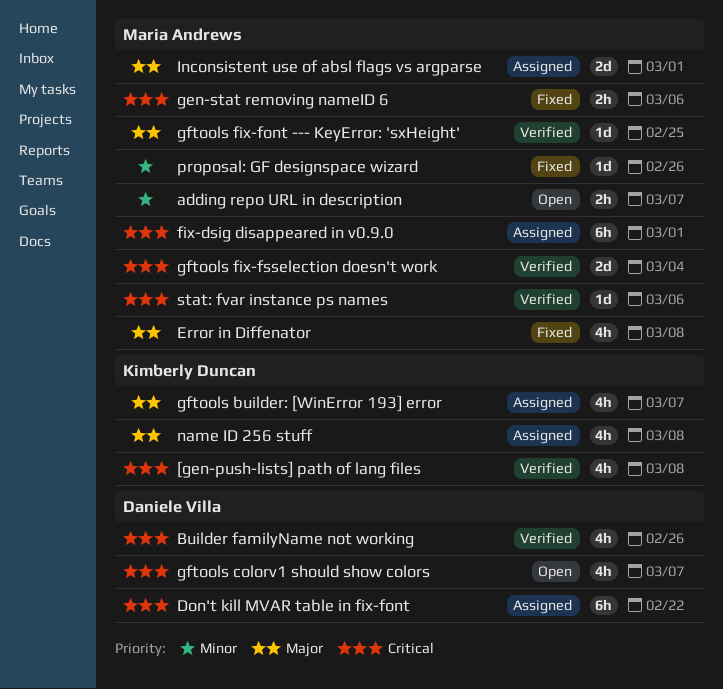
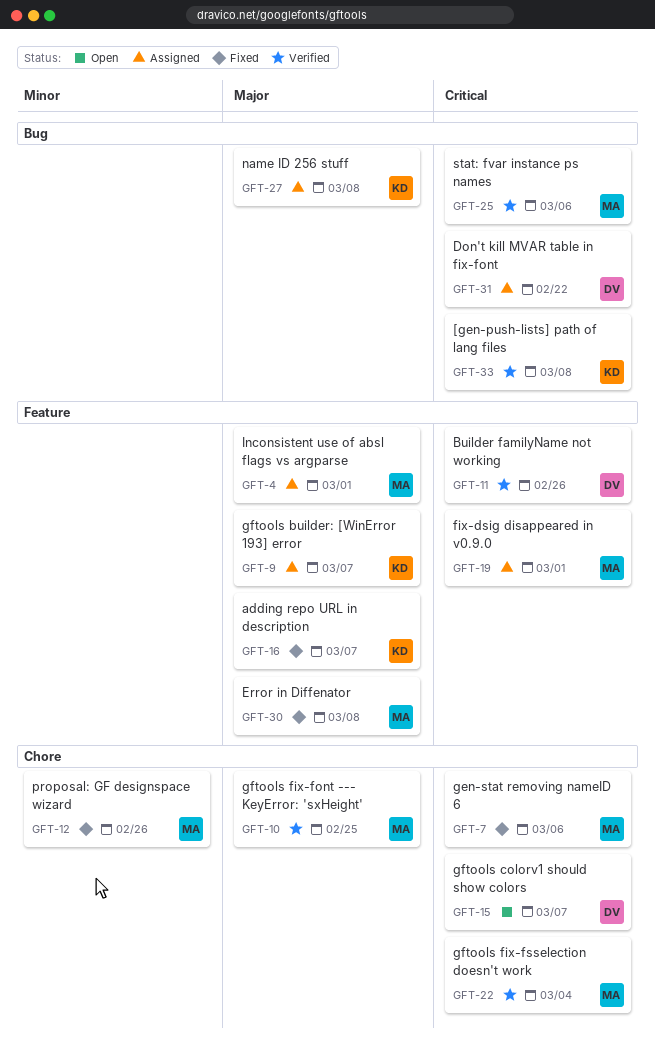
adding repo URL in description, status: Open -> Fixed
adding repo URL in description, owner: Maria Andrews -> Kimberly Duncan
adding repo URL in description, priority: Minor -> Major

